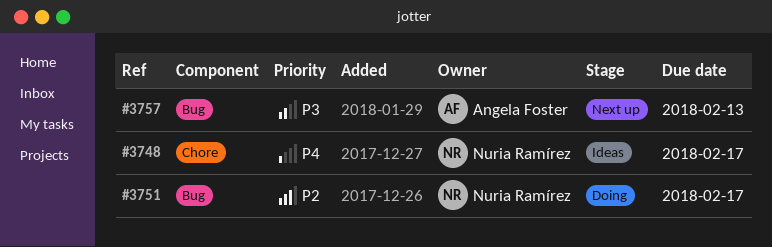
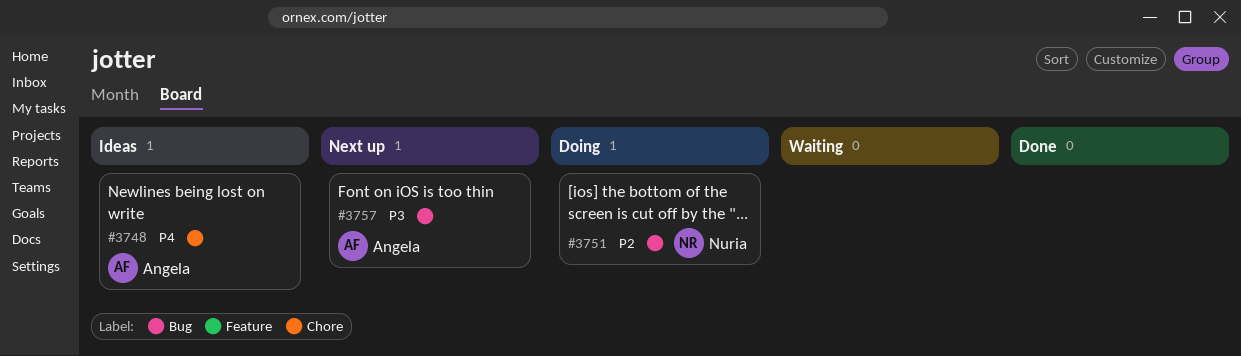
#3748, owner: Nuria Ramírez -> Angela Foster

